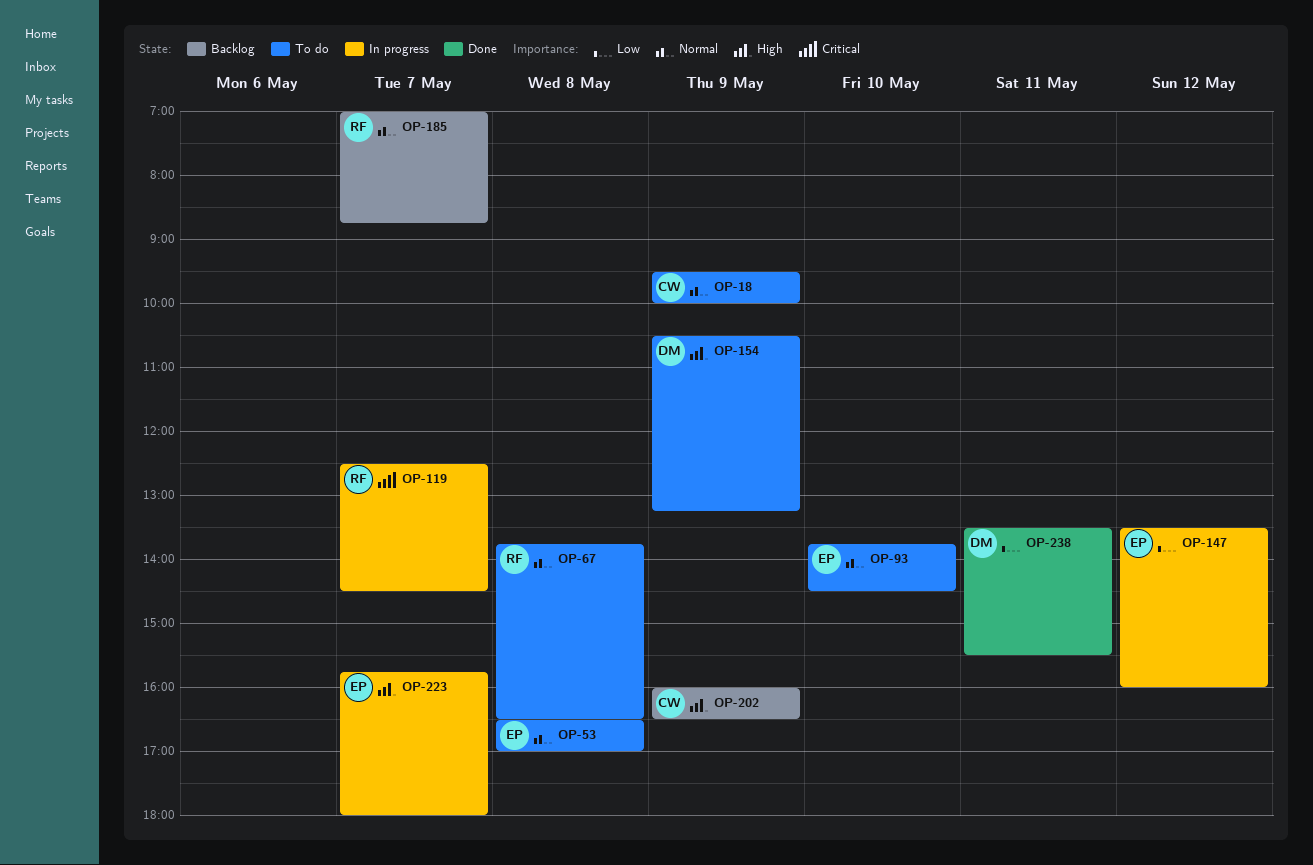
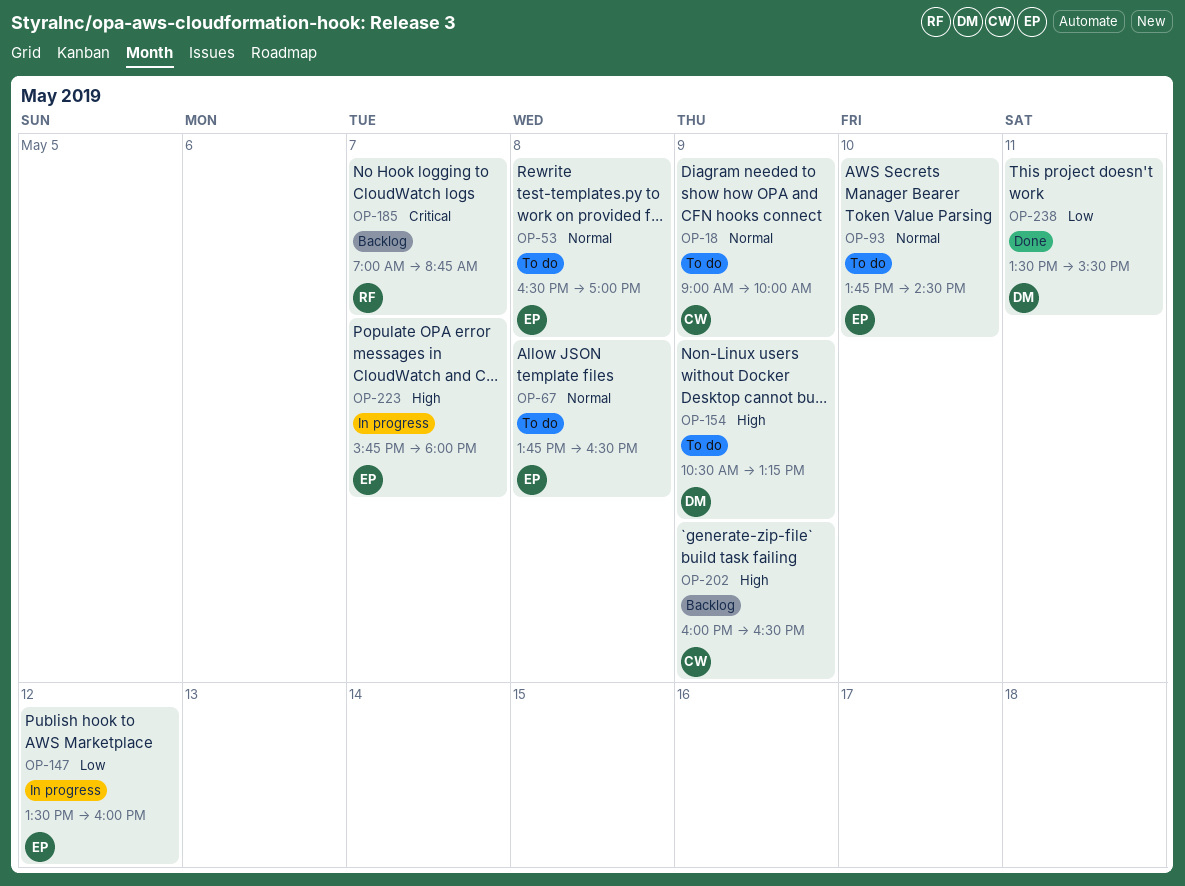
OP-18, begins: 09:30 -> 09:00
OP-67, owner: RF -> EP
OP-119: present -> none
OP-185, priority: Normal -> Critical

